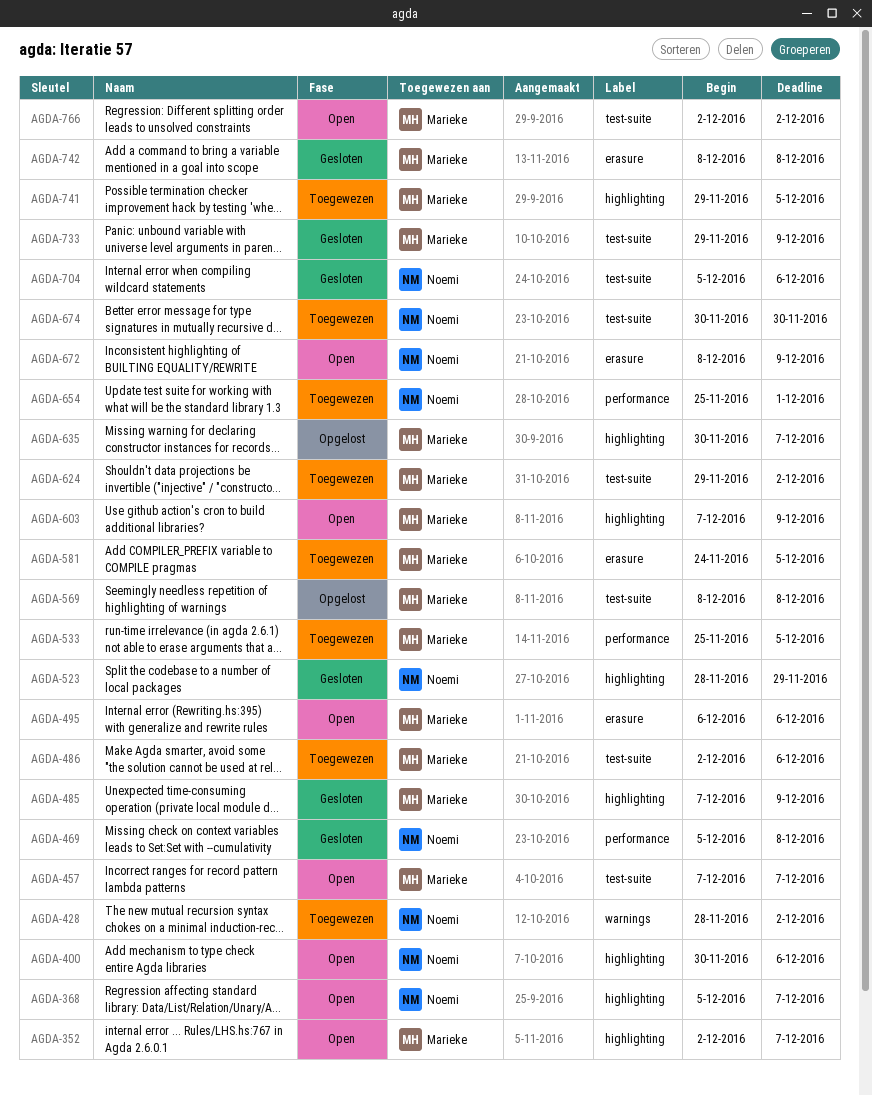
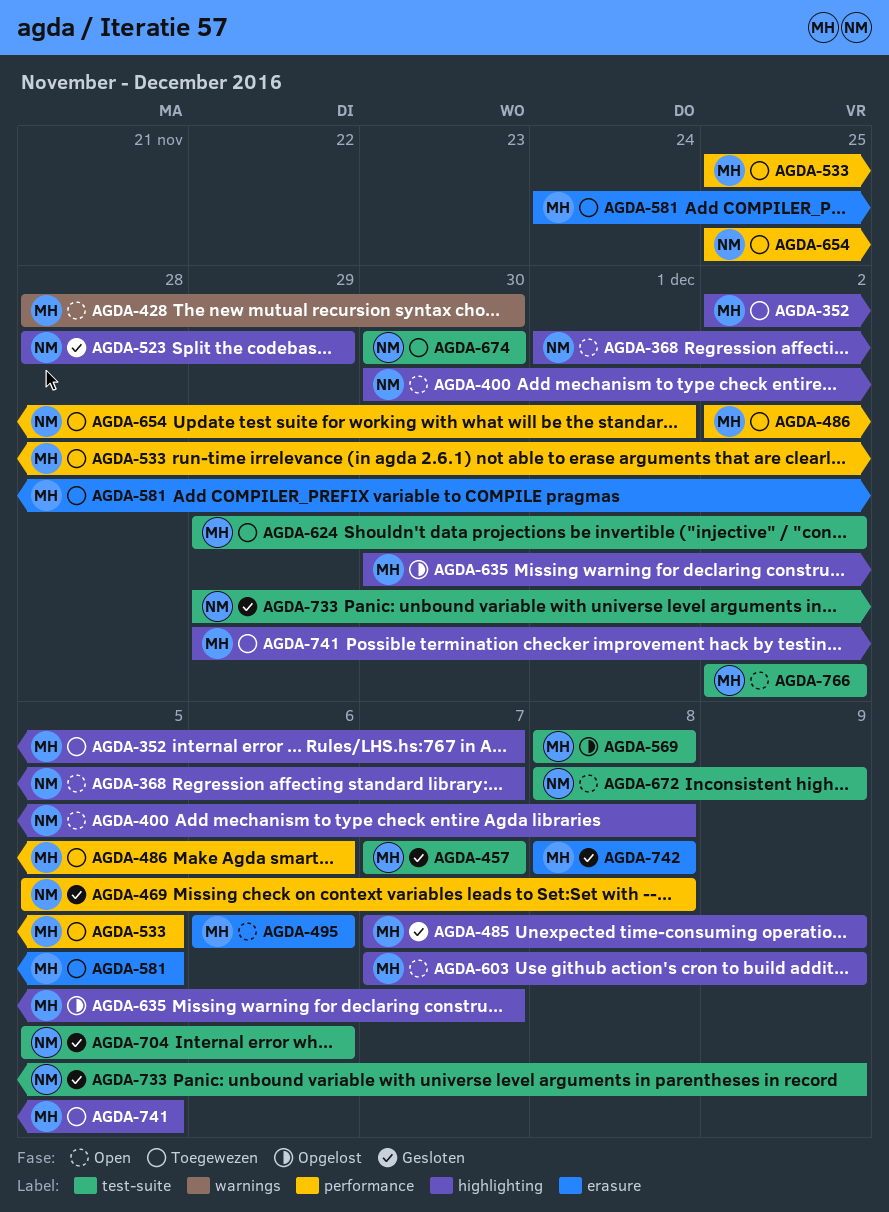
AGDA-352, status: Open -> Toegewezen
AGDA-368, start: Dec 5 -> Dec 1
AGDA-400, due: Dec 6 -> Dec 8
AGDA-428, status: Toegewezen -> Open
AGDA-428, owner: Noemi -> Marieke
AGDA-428, due: Dec 2 -> Nov 30
AGDA-457, status: Open -> Gesloten
AGDA-486, label: test-suite -> performance
AGDA-672, label: erasure -> test-suite
AGDA-733, owner: Marieke -> Noemi

